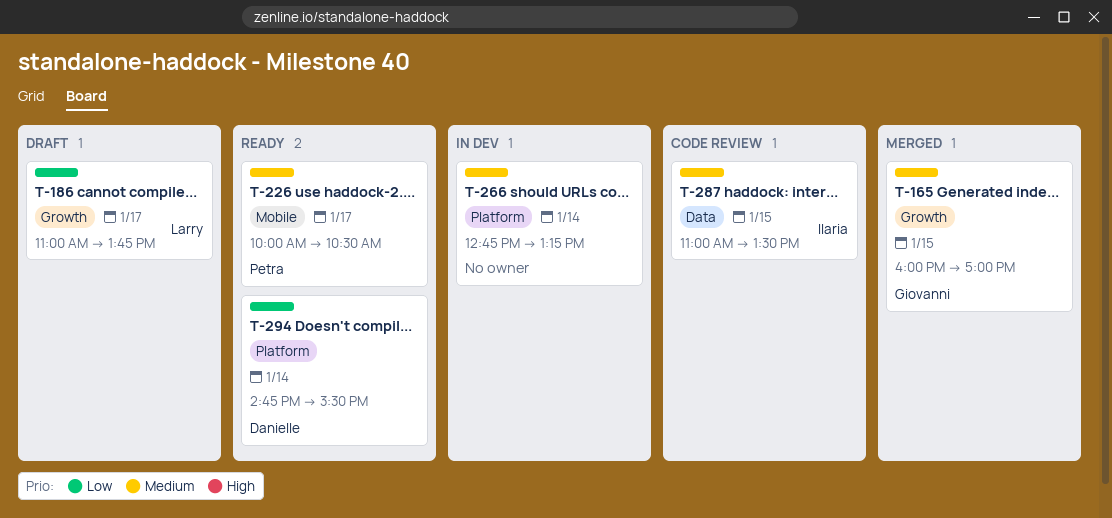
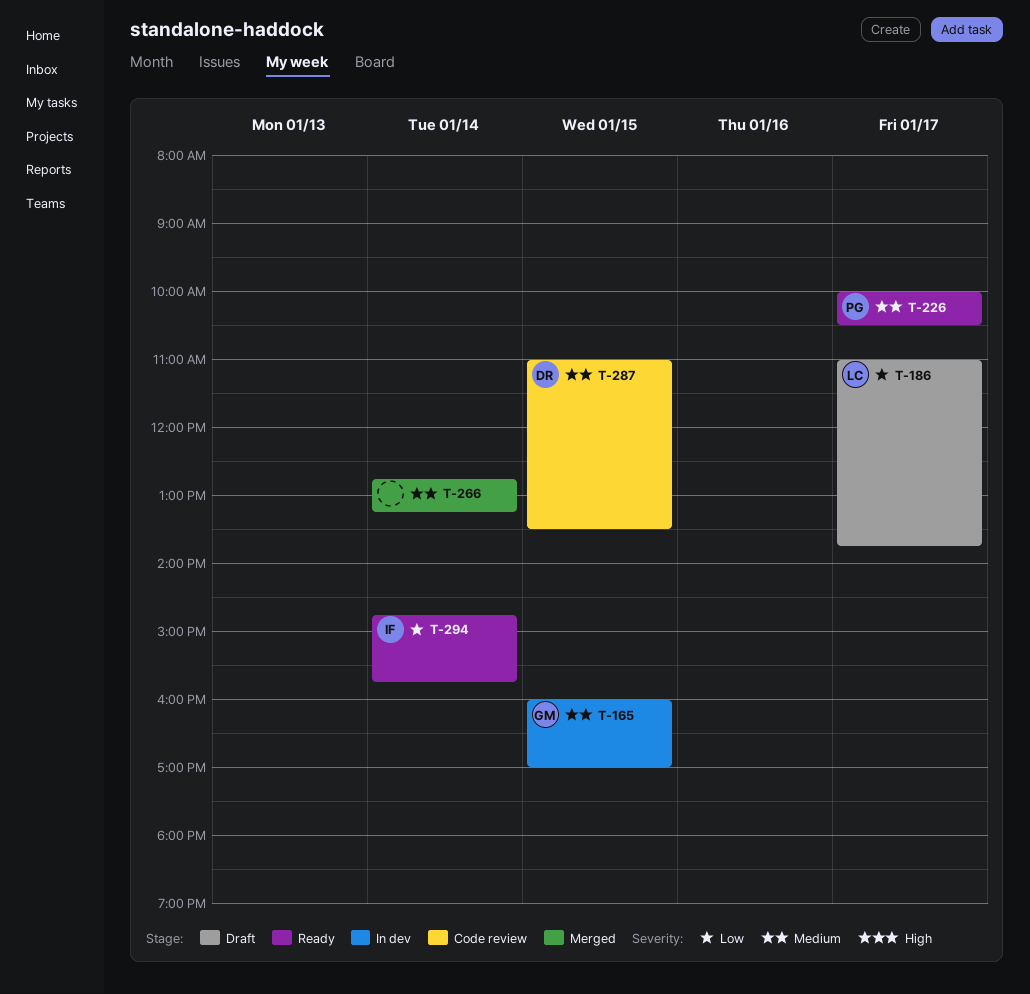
T-165, status: Merged -> In dev
T-266, status: In dev -> Merged
T-287, owner: Ilaria -> Danielle
T-294, owner: Danielle -> Ilaria
T-294, ends: 15:30 -> 15:45

